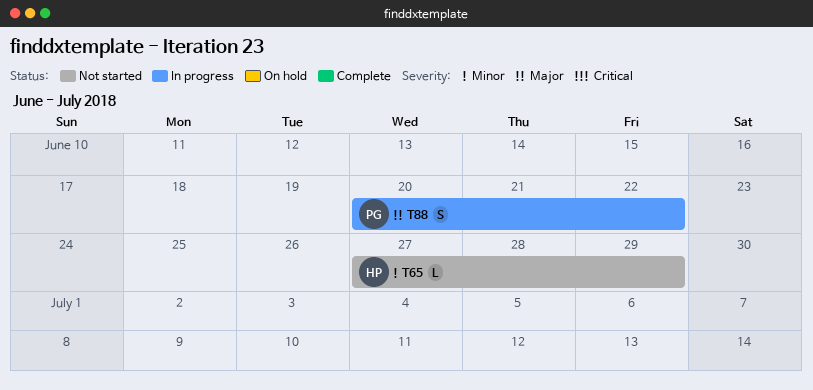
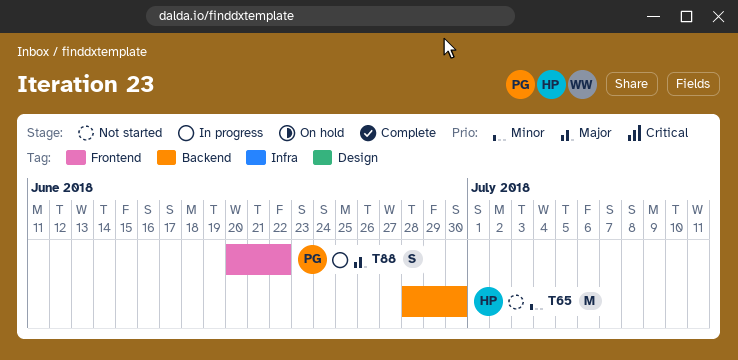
T65, estimate: L -> M
T65, start: Jun 27 -> Jun 28
T65, due: Jun 29 -> Jun 30

